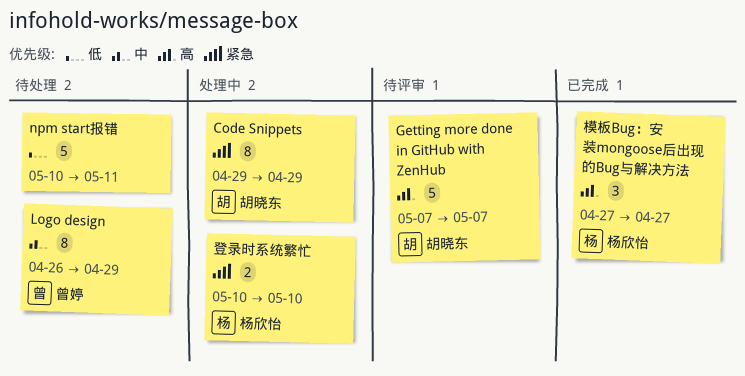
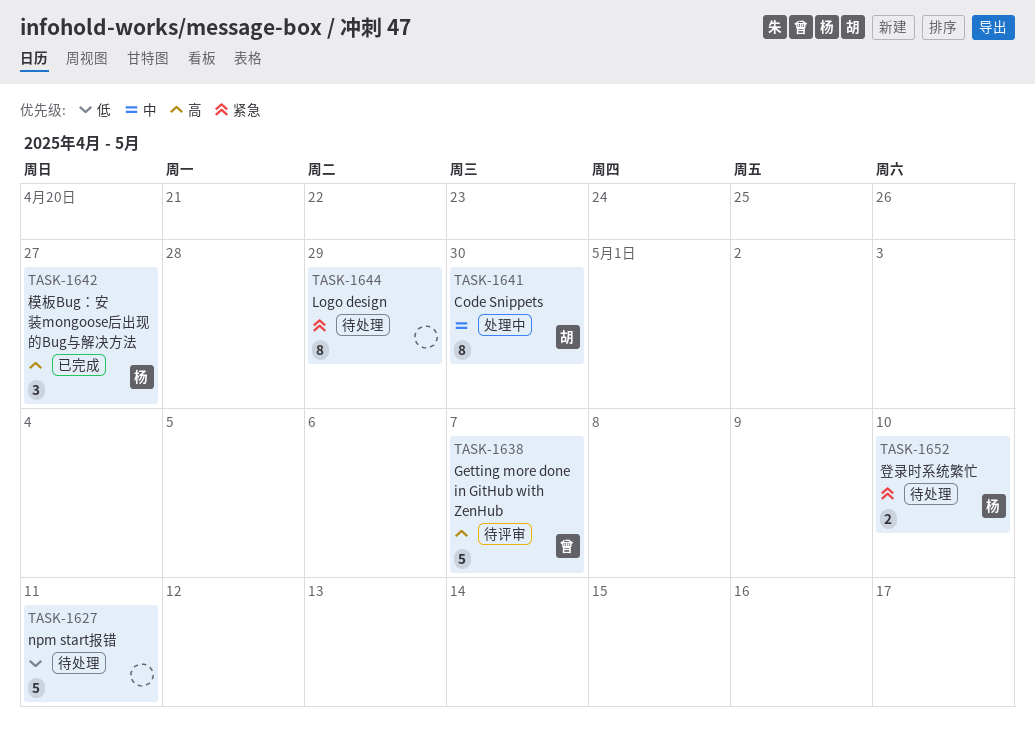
Code Snippets, priority: 紧急 -> 中
Code Snippets, due: Apr 29 -> Apr 30
Getting more done in GitHub with ZenHub, owner: 胡晓东 -> 曾婷
Logo design, owner: 曾婷 -> none
Logo design, priority: 中 -> 紧急
登录时系统繁忙, status: 处理中 -> 待处理

